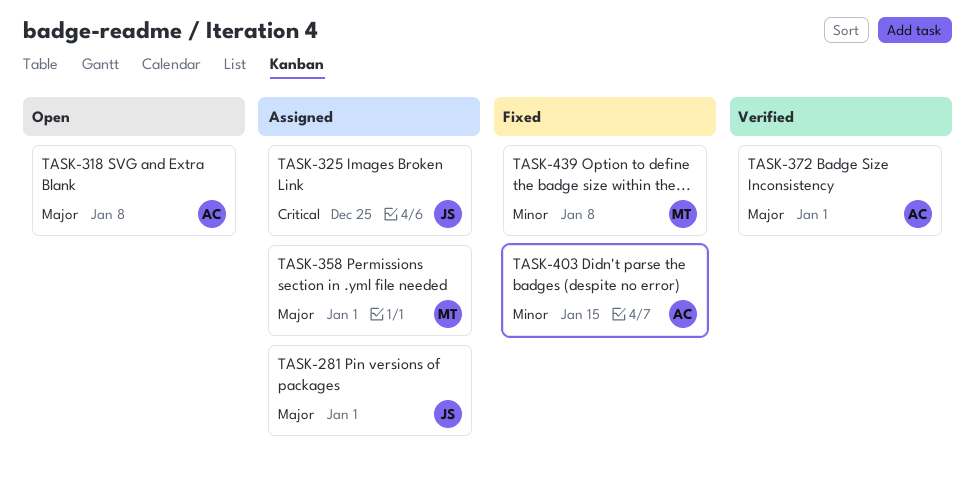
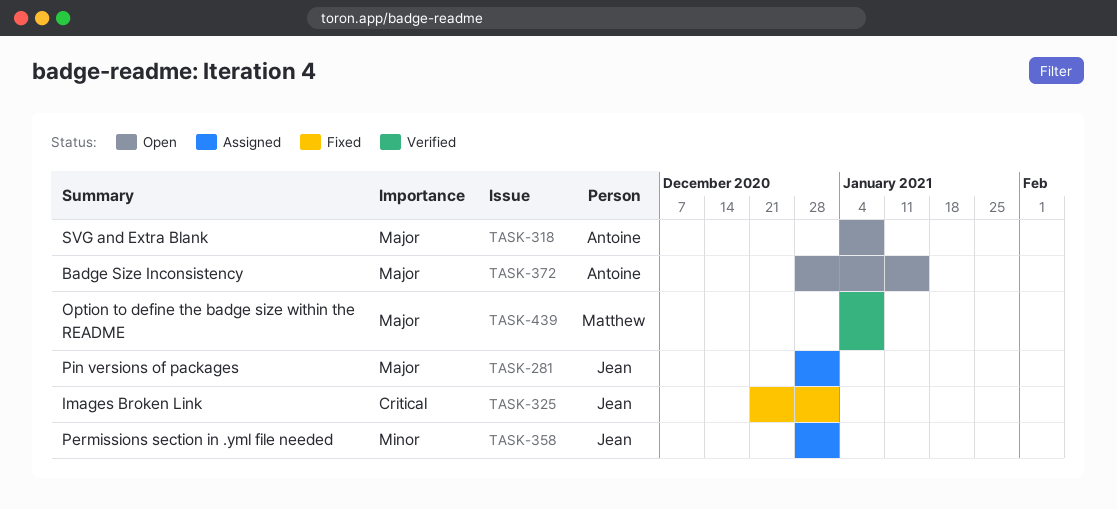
TASK-325, status: Assigned -> Fixed
TASK-325, due: Dec 25 -> Jan 1
TASK-358, owner: Matthew -> Jean
TASK-358, priority: Major -> Minor
TASK-372, status: Verified -> Open
TASK-372, due: Jan 1 -> Jan 15
TASK-403: present -> none
TASK-439, status: Fixed -> Verified
TASK-439, priority: Minor -> Major

